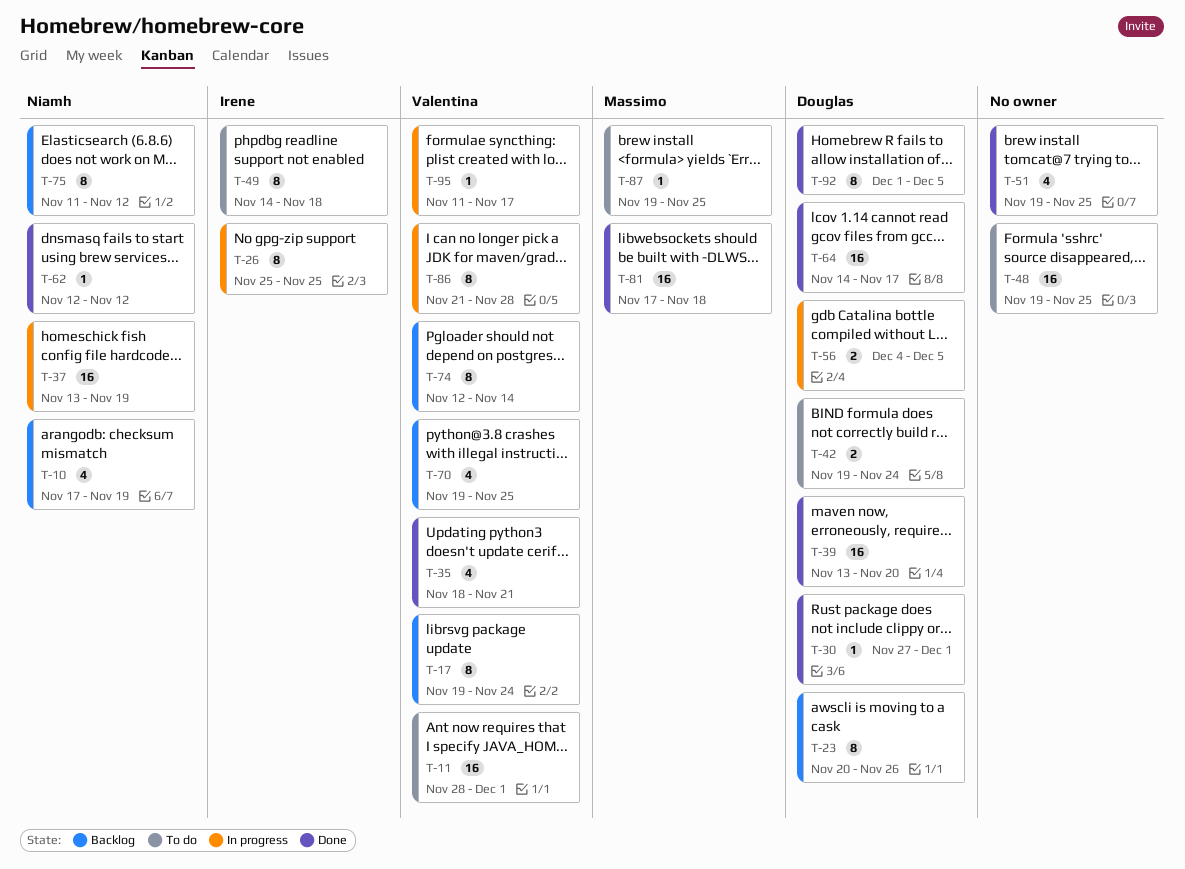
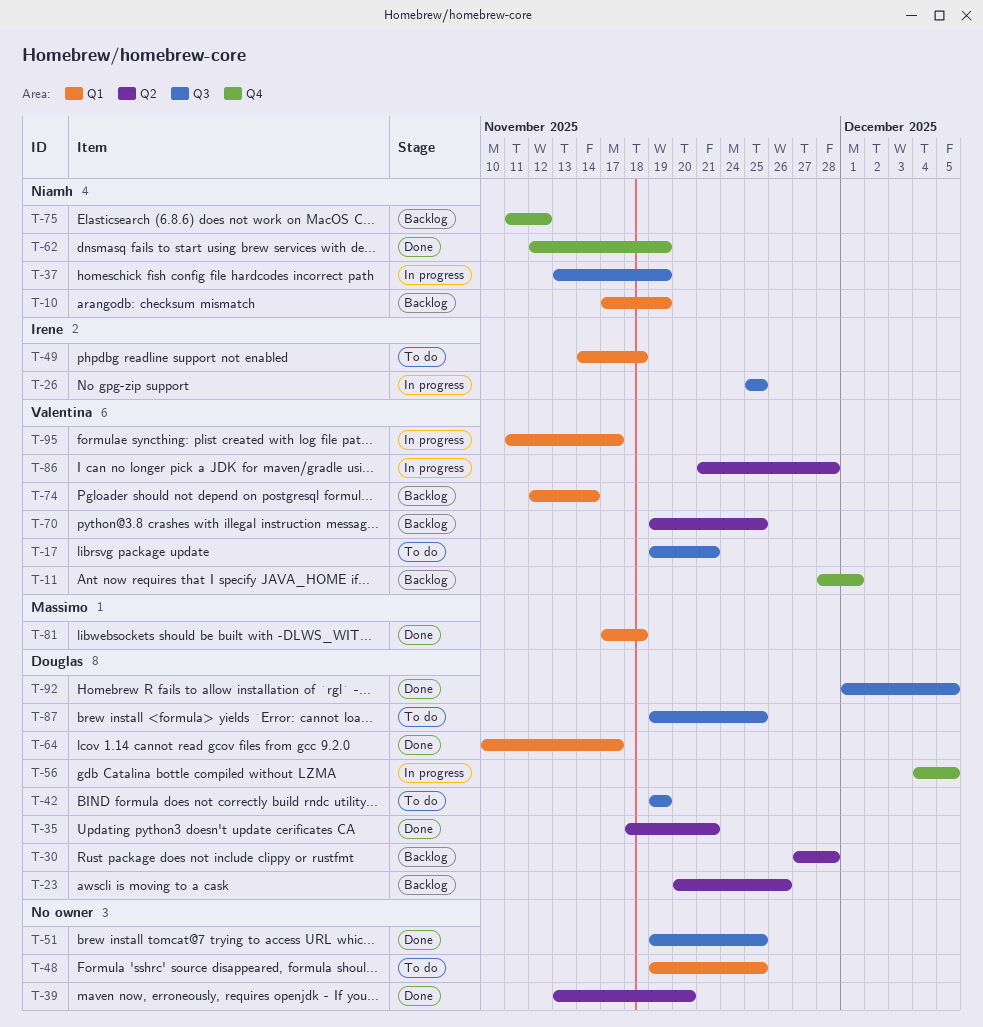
T-11, status: To do -> Backlog
T-17, status: Backlog -> To do
T-17, due: Nov 24 -> Nov 21
T-30, status: Done -> Backlog
T-30, due: Dec 1 -> Nov 28
T-35, owner: Valentina -> Douglas
T-39, owner: Douglas -> none
T-42, due: Nov 24 -> Nov 19
T-62, due: Nov 12 -> Nov 19
T-64, start: Nov 14 -> Nov 10
T-87, owner: Massimo -> Douglas

